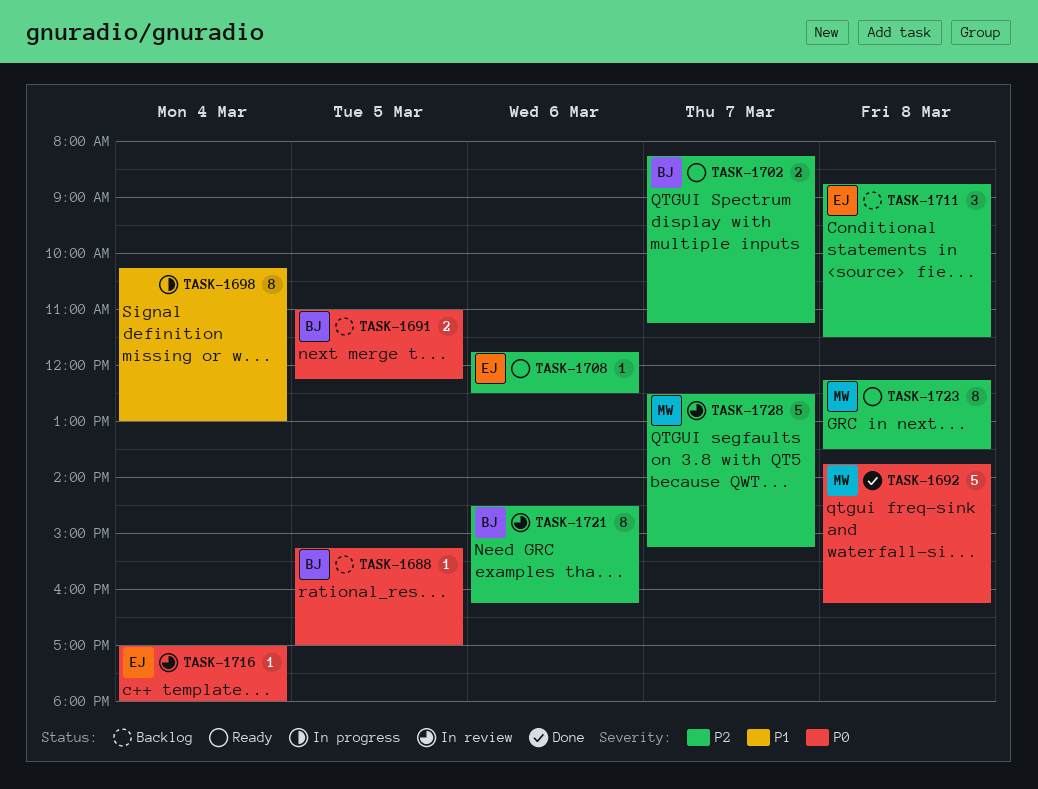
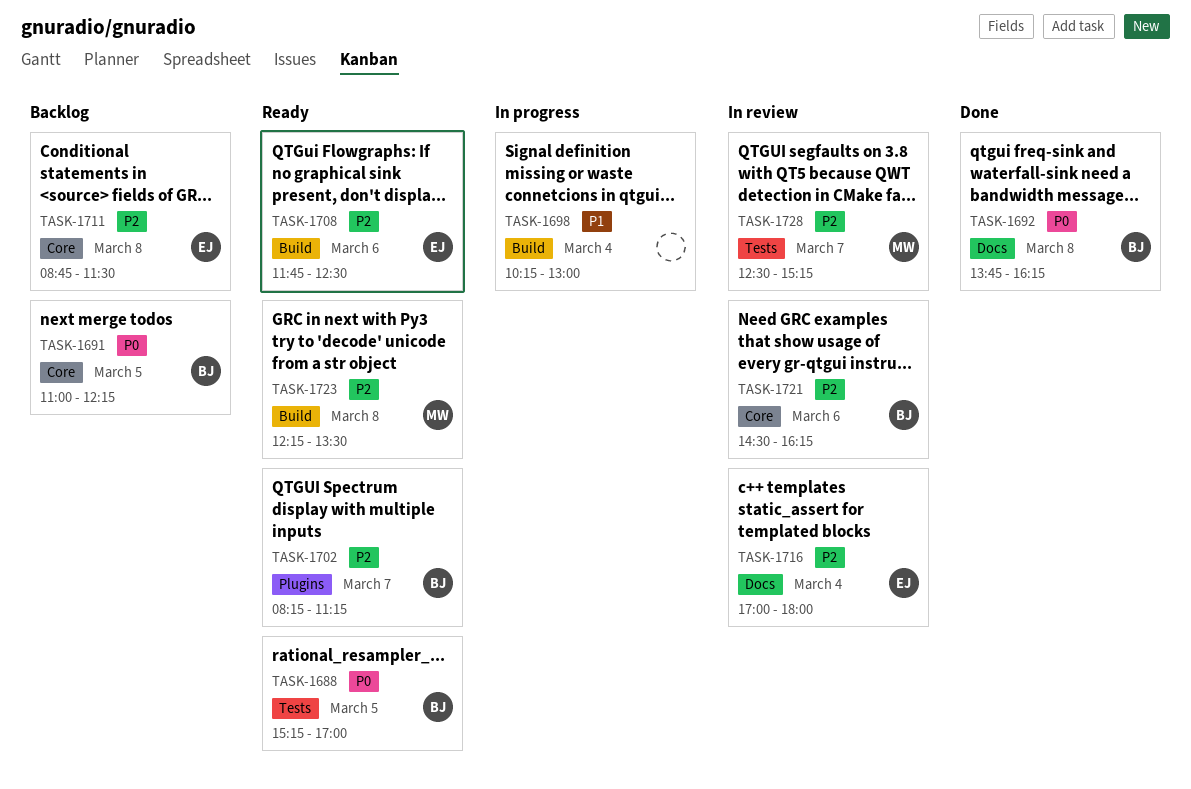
TASK-1688, status: Backlog -> Ready
TASK-1692, owner: MW -> BJ
TASK-1716, priority: P0 -> P2

